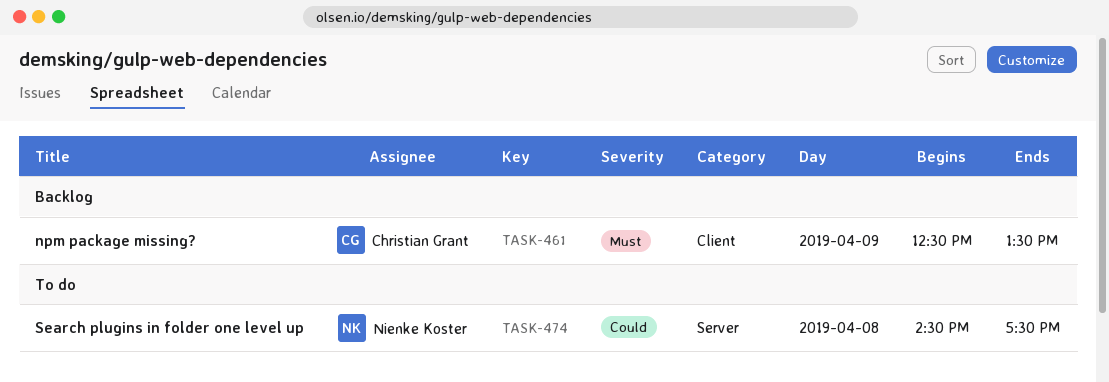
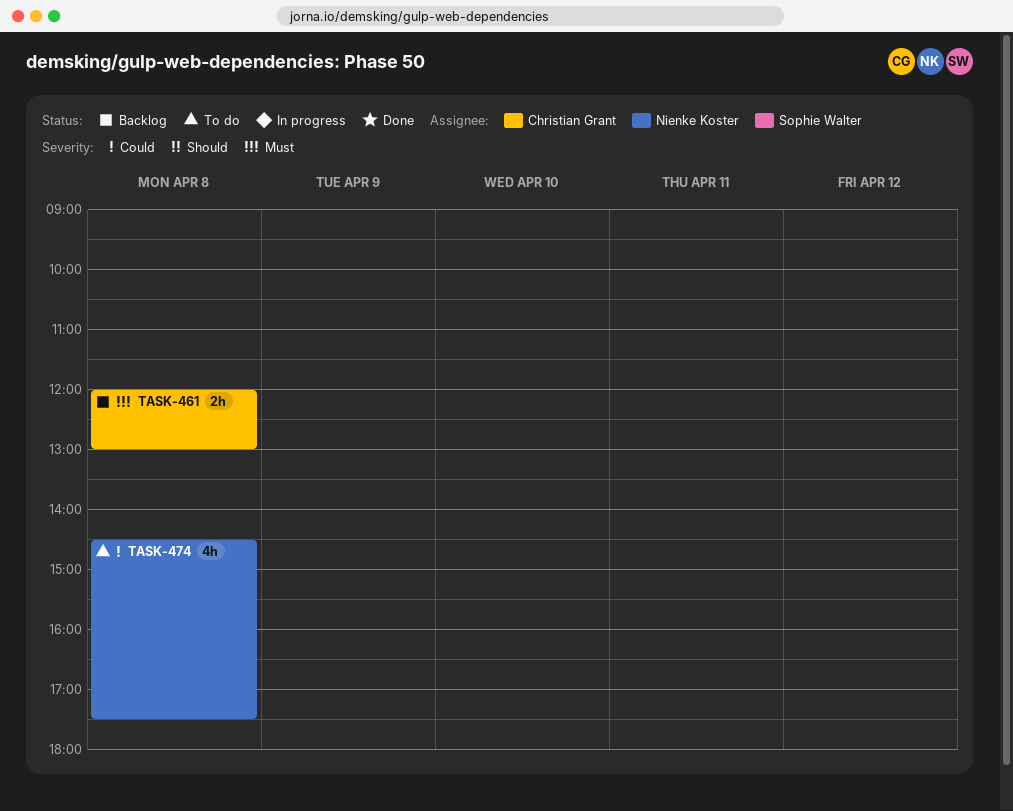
TASK-461, day: Apr 9 -> Apr 8
TASK-461, begins: 12:30 -> 12:00
TASK-461, ends: 13:30 -> 13:00

